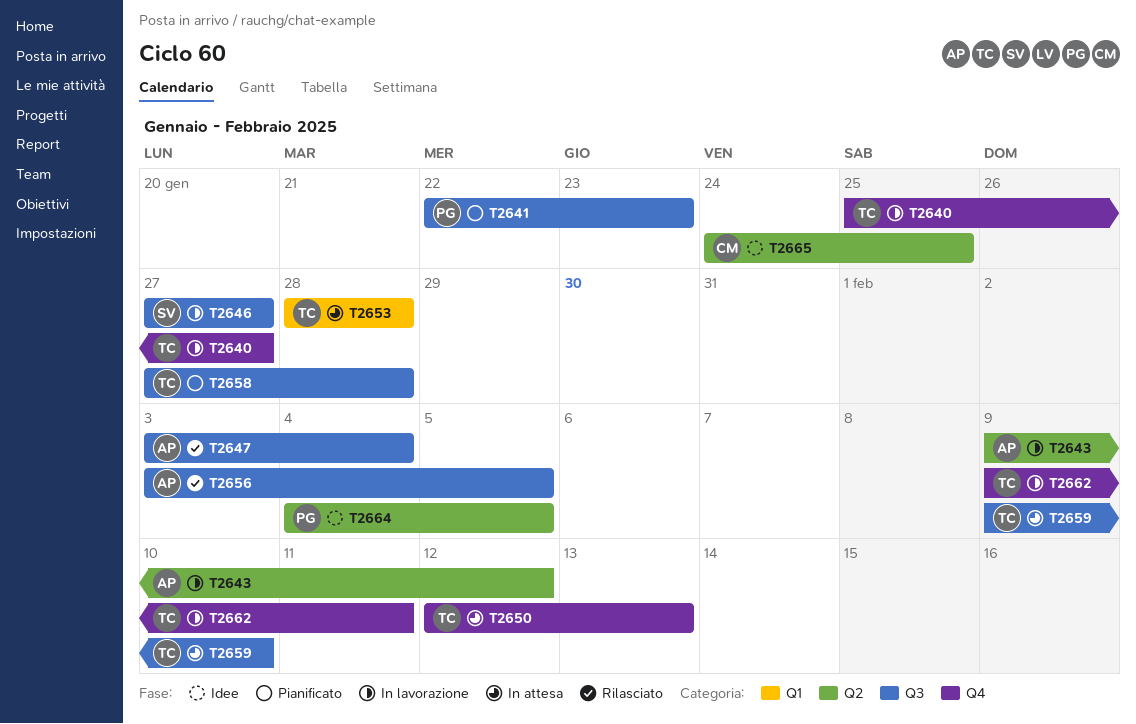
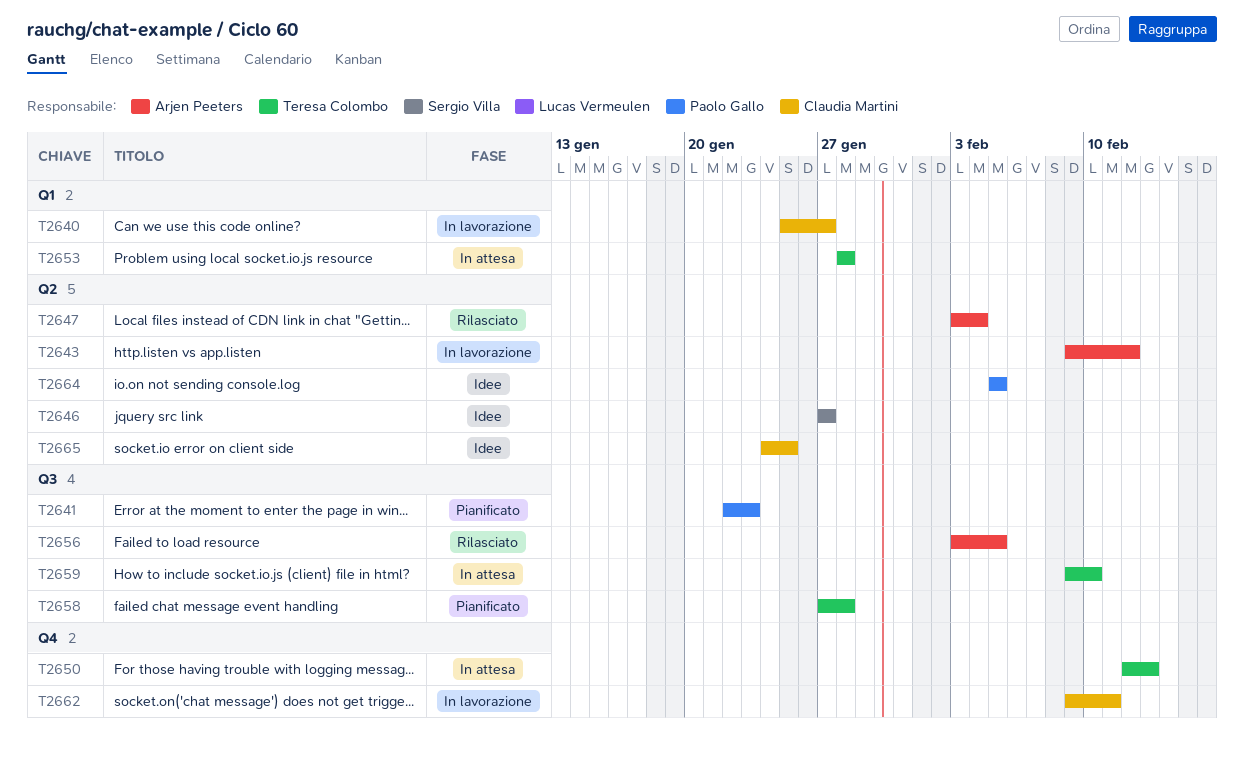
T2640, owner: Teresa Colombo -> Claudia Martini
T2640, label: Q4 -> Q1
T2646, status: In lavorazione -> Idee
T2646, label: Q3 -> Q2
T2647, label: Q3 -> Q2
T2662, owner: Teresa Colombo -> Claudia Martini
T2664, start: Feb 4 -> Feb 5

